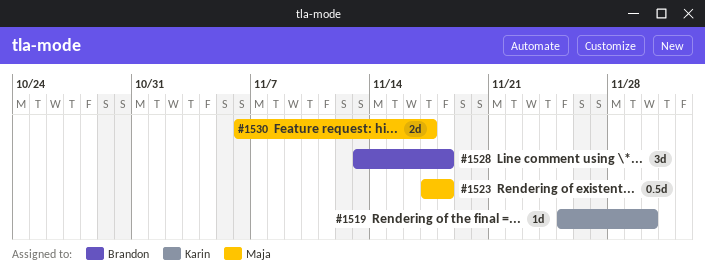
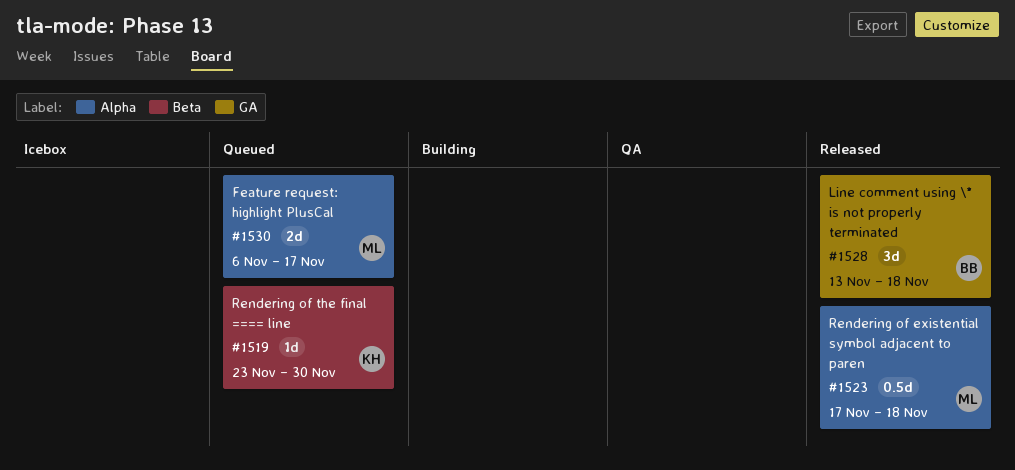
#1519, start: Nov 25 -> Nov 23

